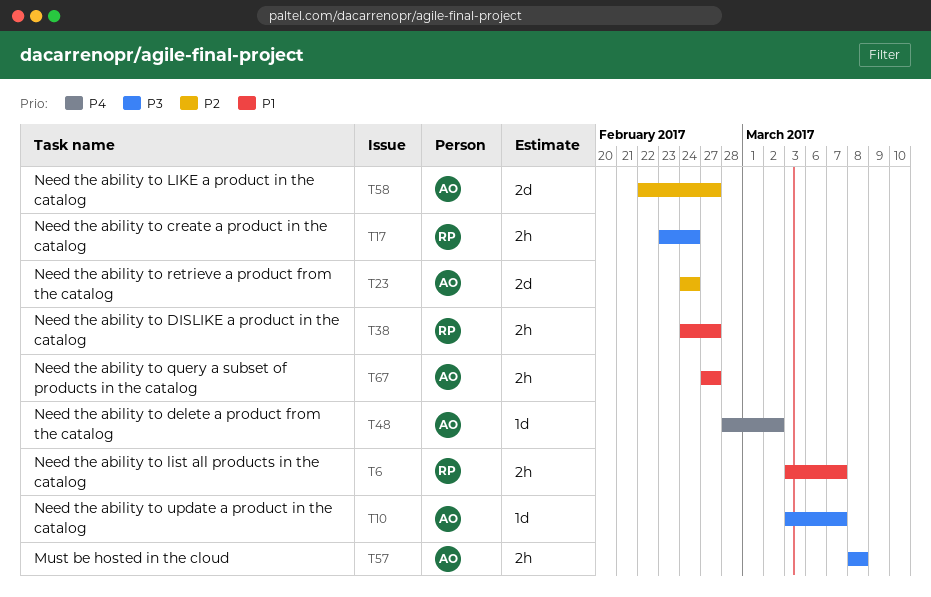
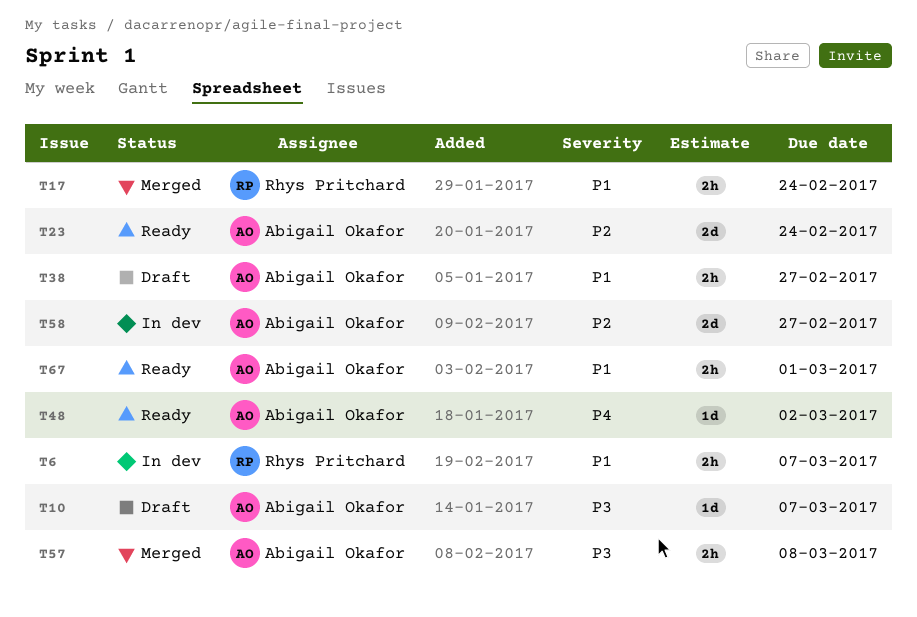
T17, priority: P3 -> P1
T38, owner: Rhys Pritchard -> Abigail Okafor
T67, due: Feb 27 -> Mar 1

